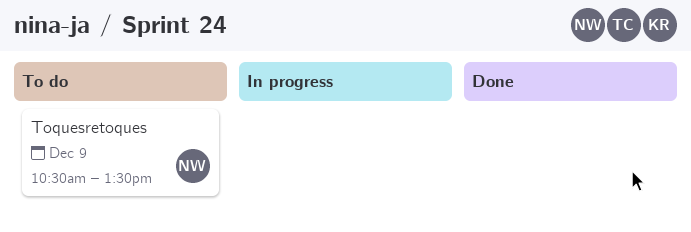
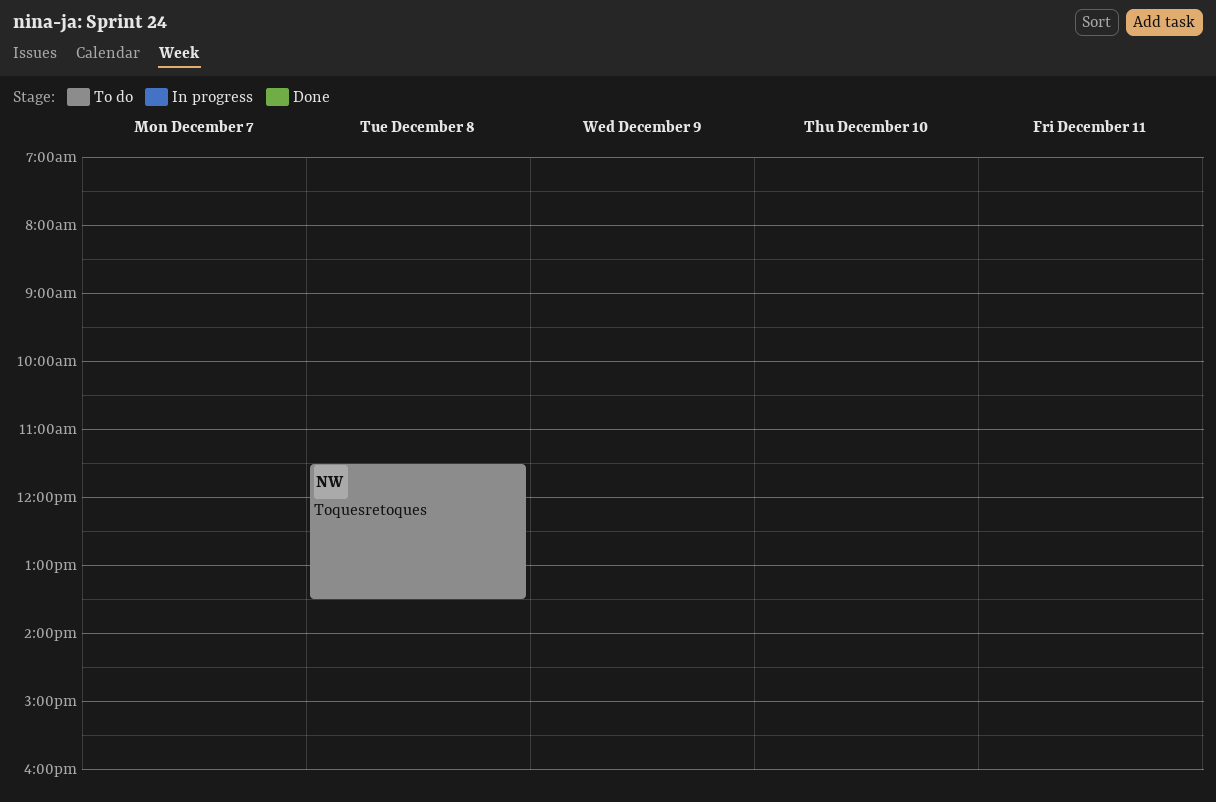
Toquesretoques, day: Dec 9 -> Dec 8
Toquesretoques, begins: 10:30 -> 11:30

